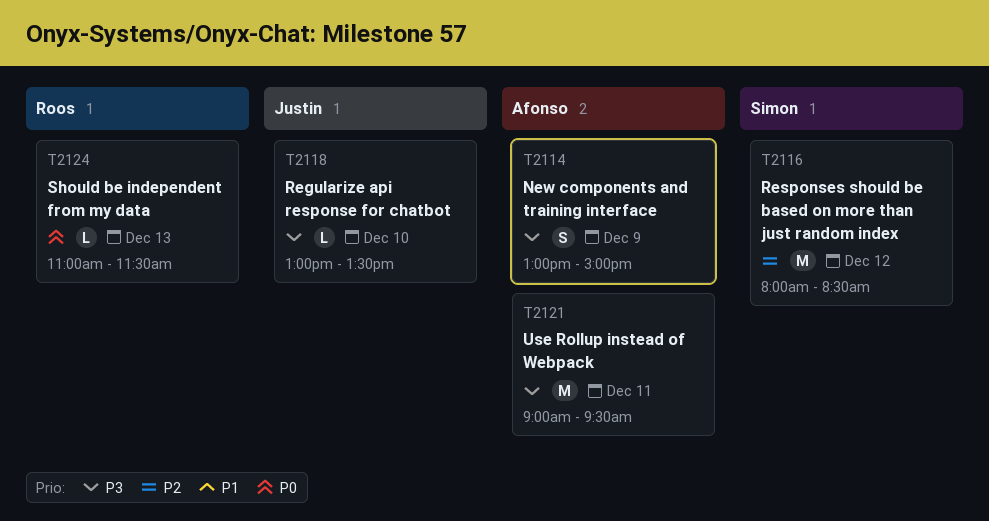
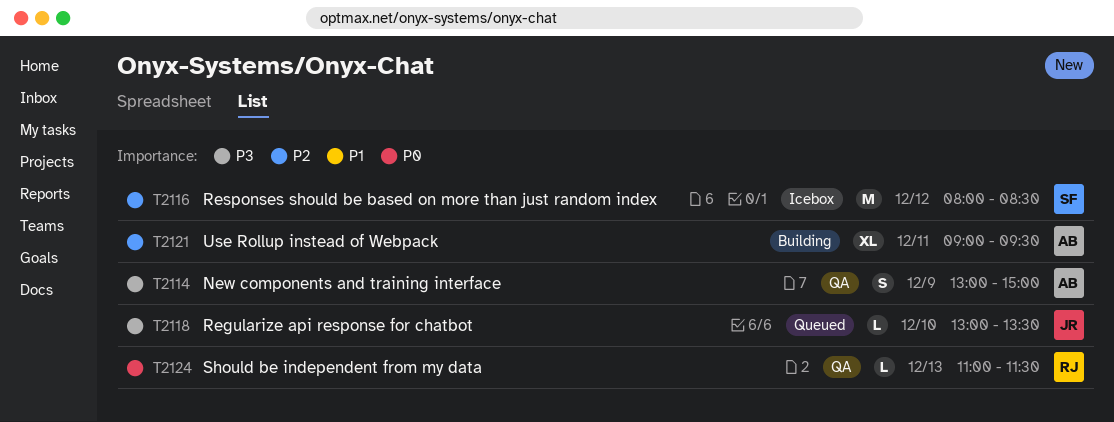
T2121, priority: P3 -> P2
T2121, estimate: M -> XL

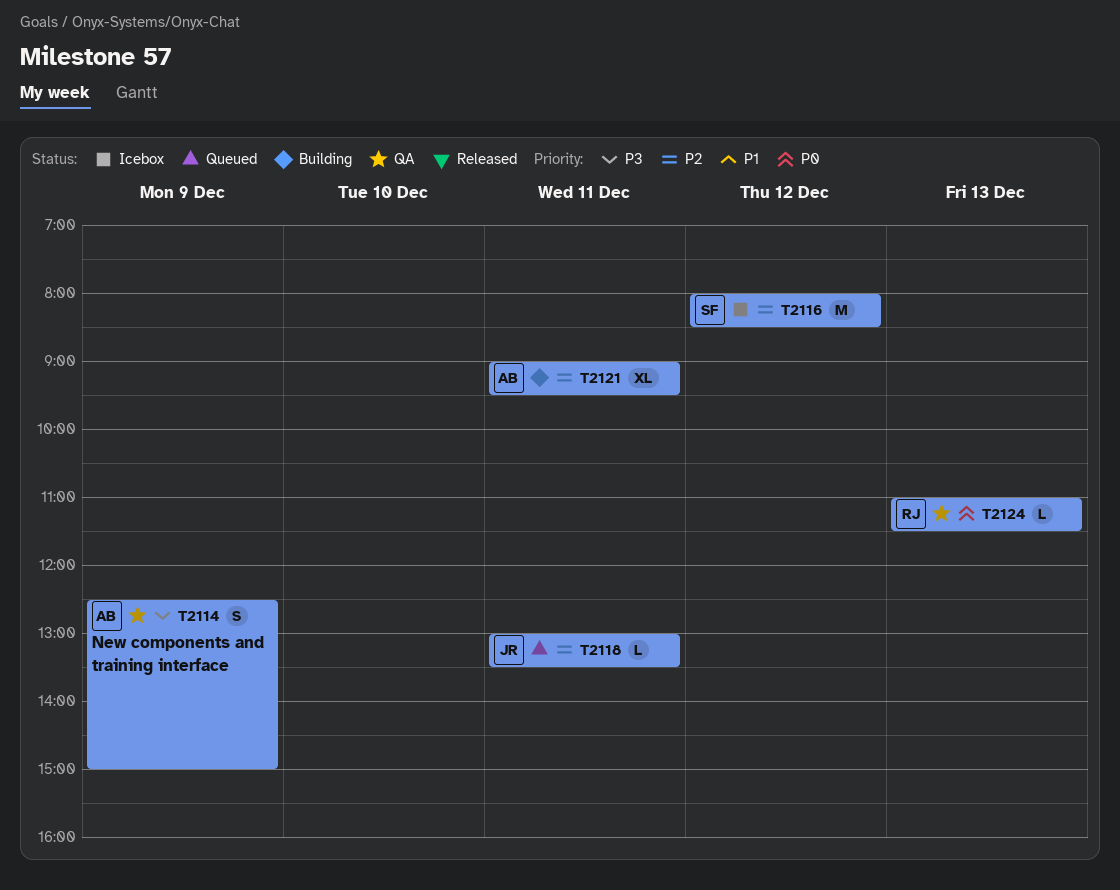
T2114, begins: 13:00 -> 12:30
T2118, priority: P3 -> P2
T2118, day: Dec 10 -> Dec 11

